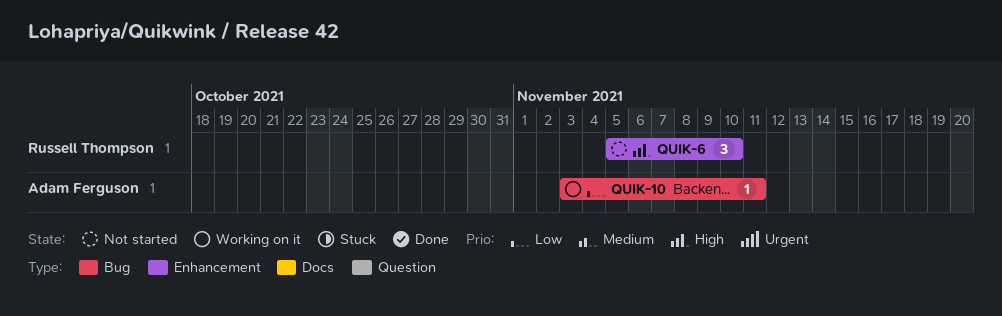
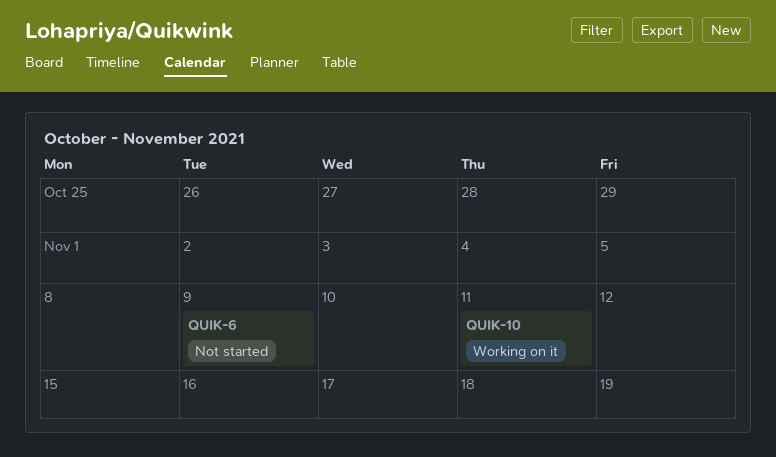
QUIK-6, due: Nov 10 -> Nov 9

